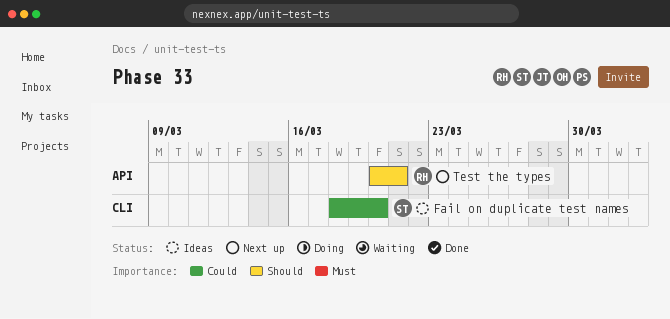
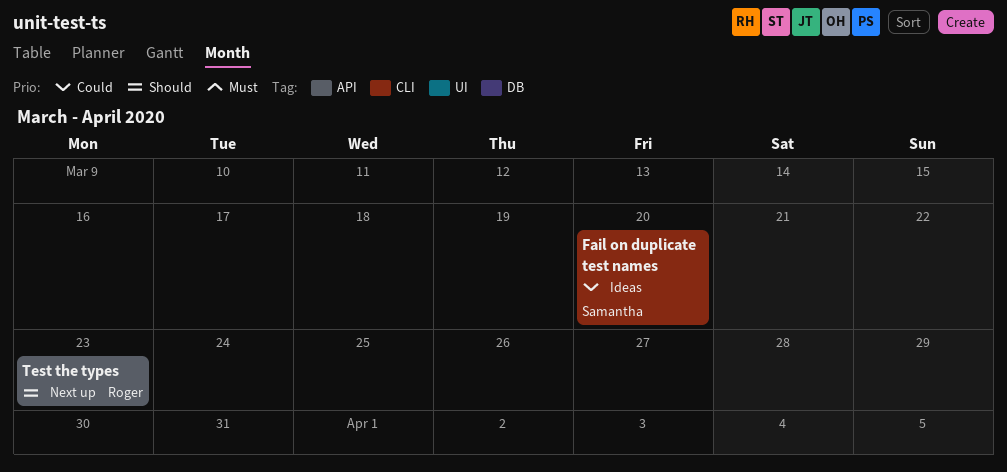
Test the types, due: Mar 21 -> Mar 23

